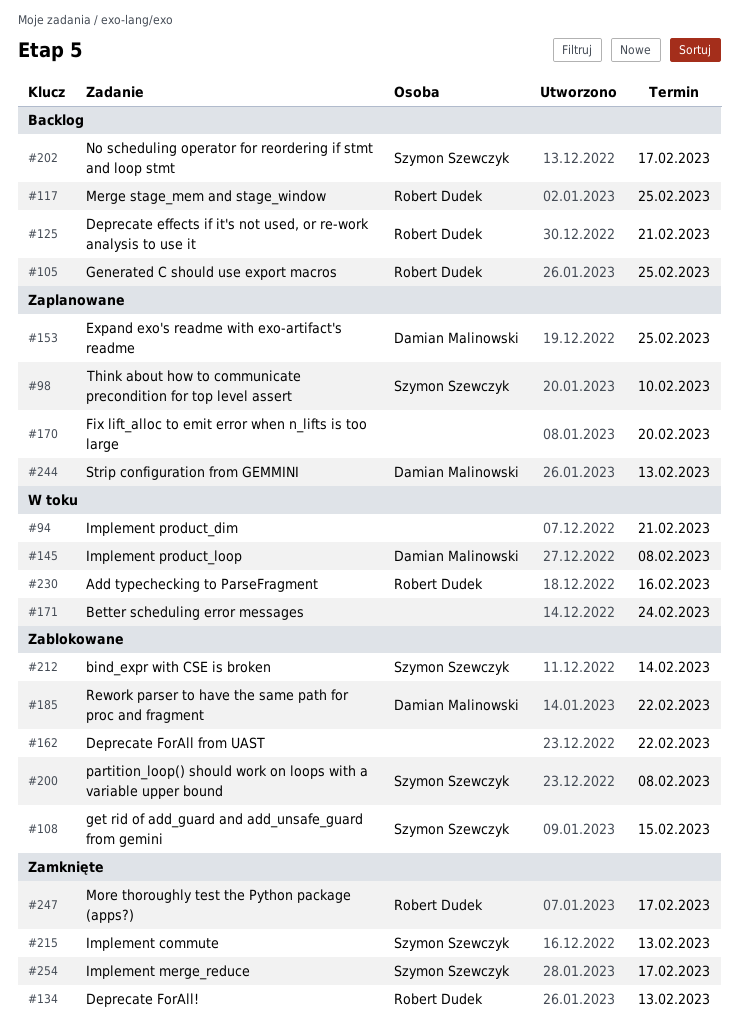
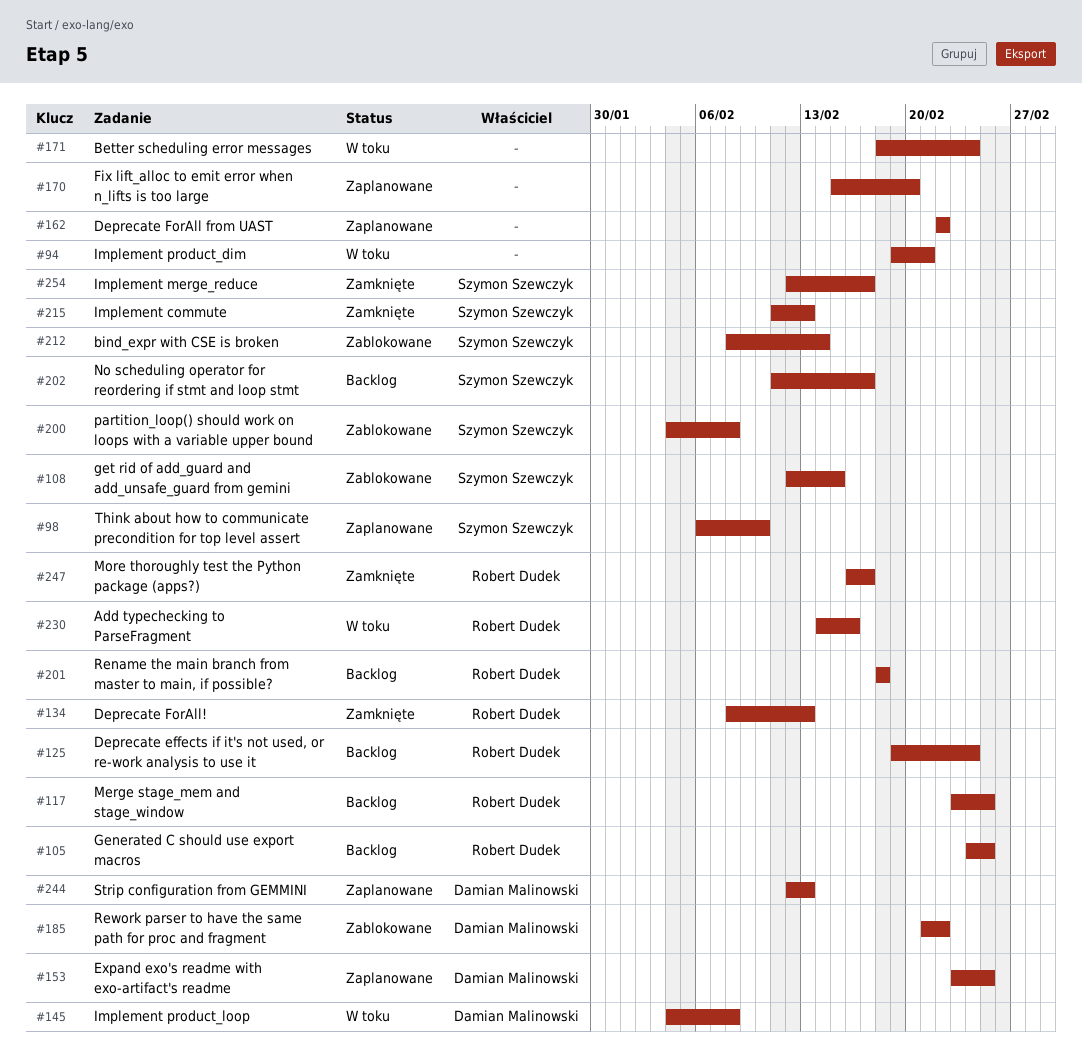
#125, due: Feb 21 -> Feb 24
#162, status: Zablokowane -> Zaplanowane
#201: none -> present

